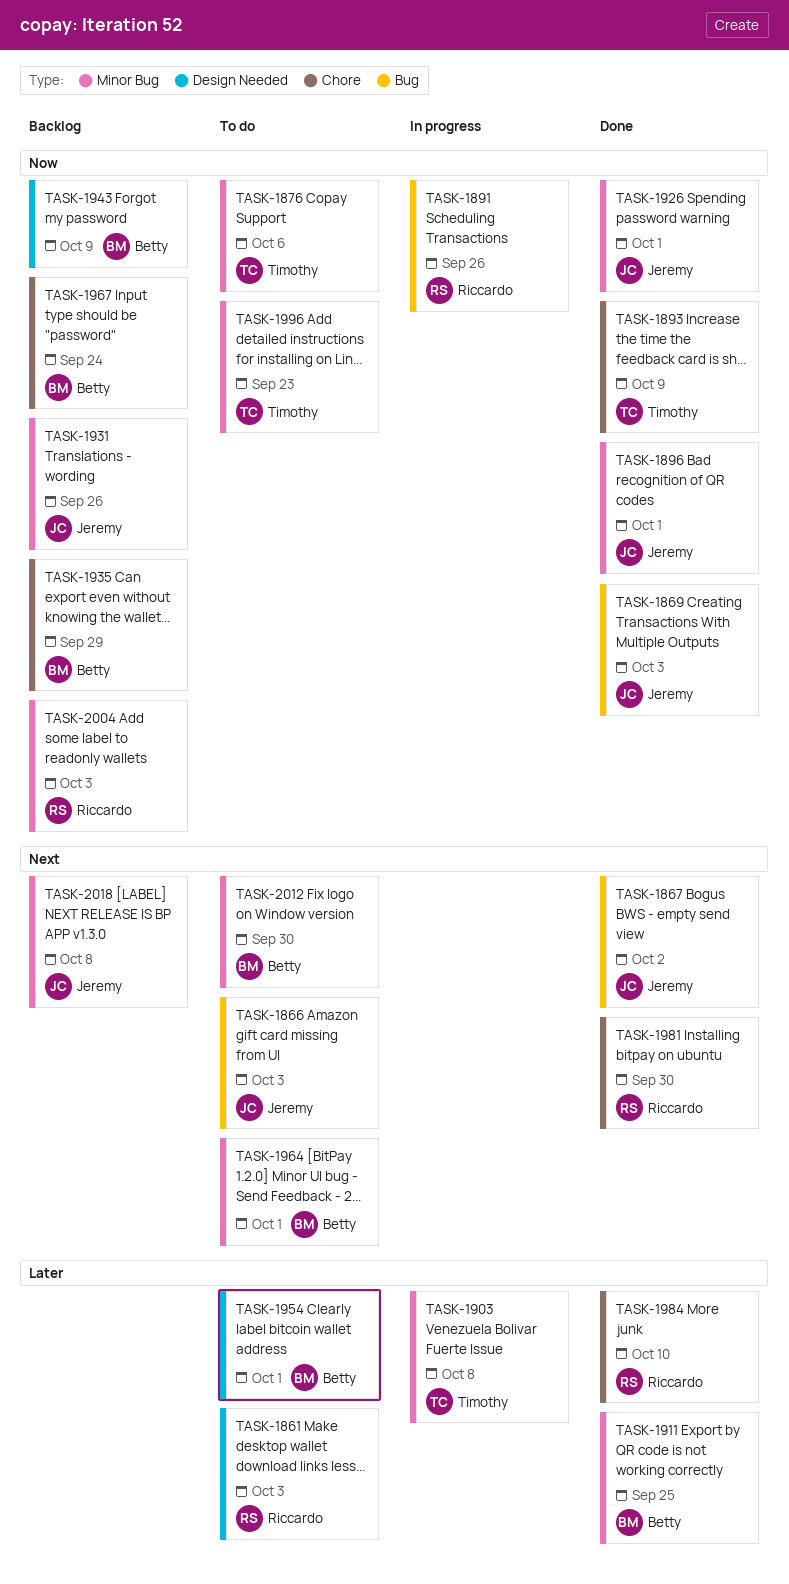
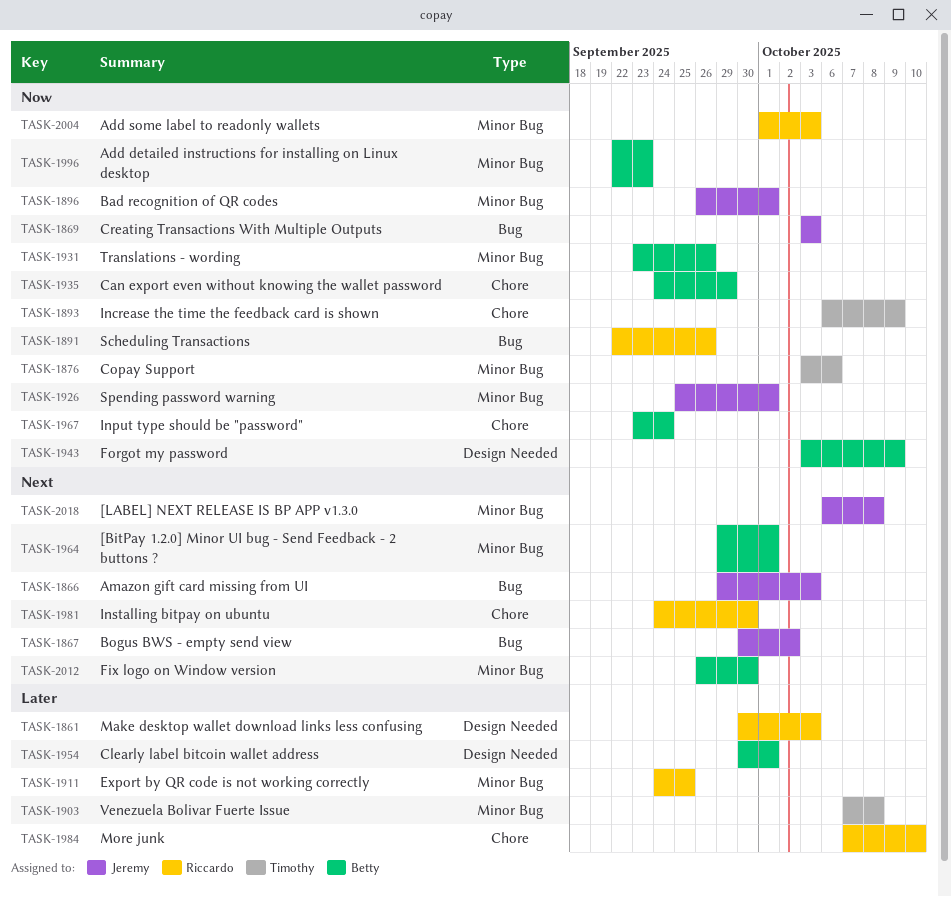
TASK-1911, owner: Betty -> Riccardo
TASK-1931, owner: Jeremy -> Betty
TASK-1996, owner: Timothy -> Betty

